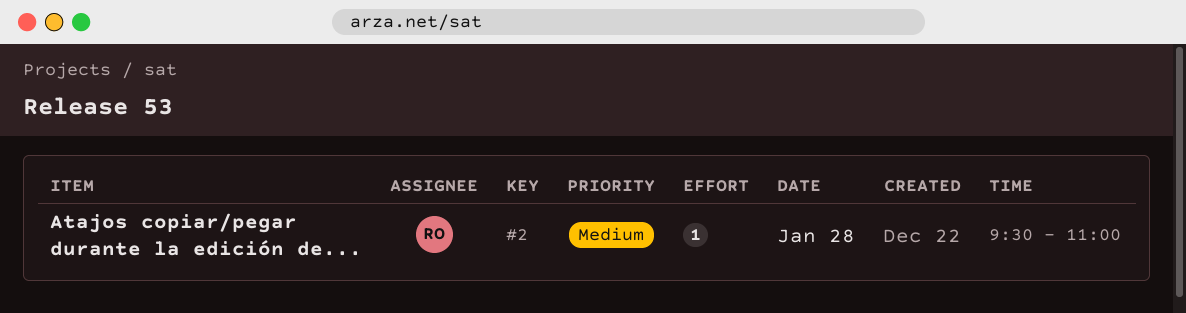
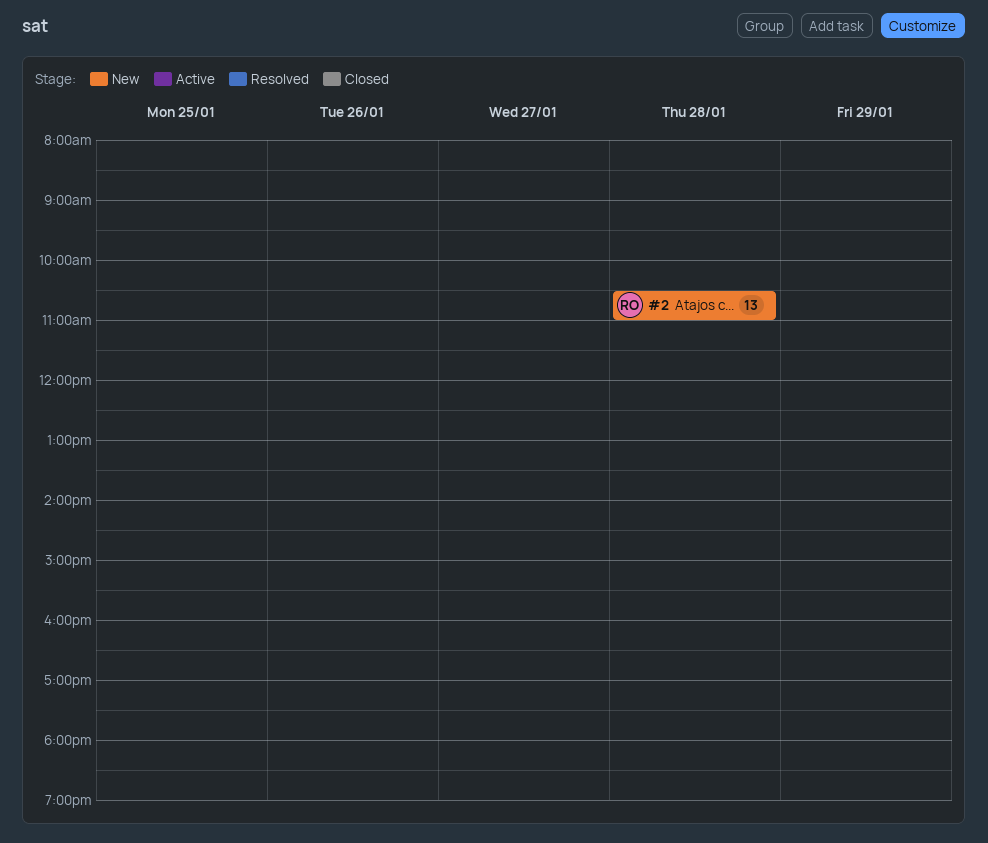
#2, estimate: 1 -> 13
#2, begins: 09:30 -> 10:30

